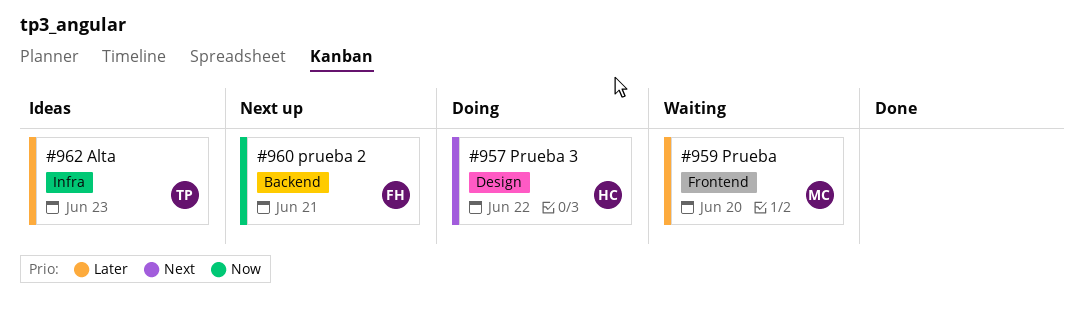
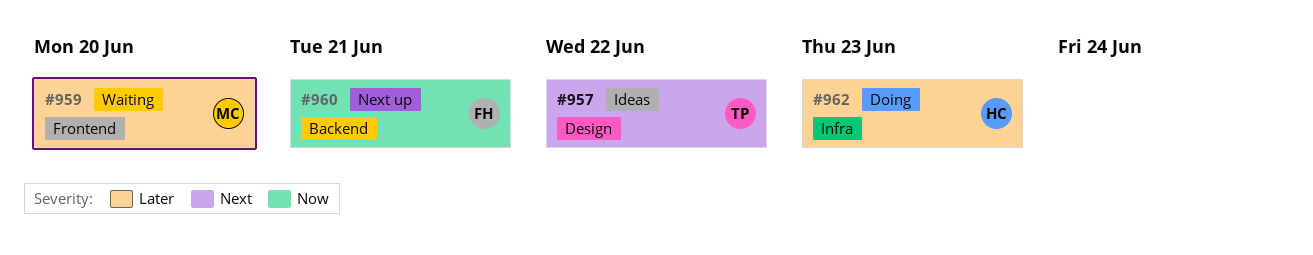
#957, status: Doing -> Ideas
#957, owner: HC -> TP
#962, status: Ideas -> Doing
#962, owner: TP -> HC

